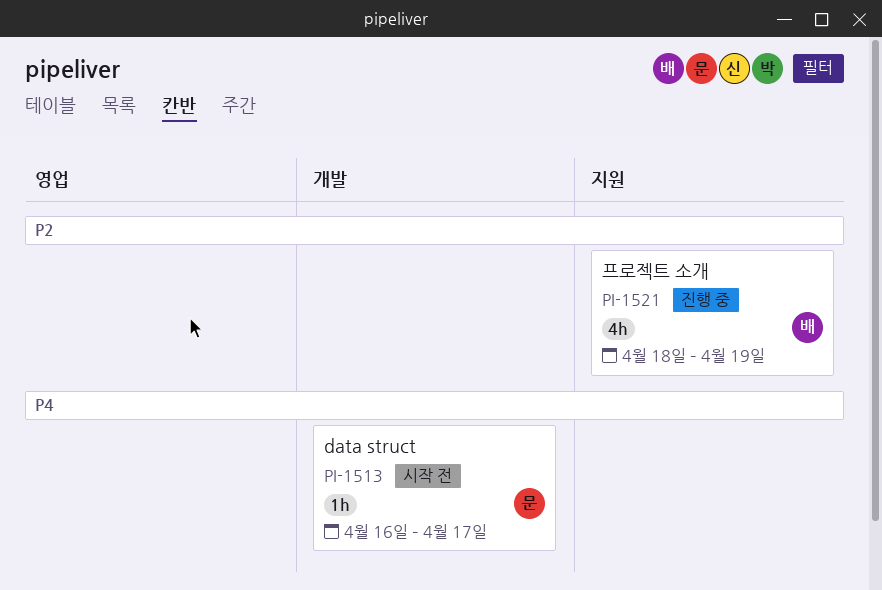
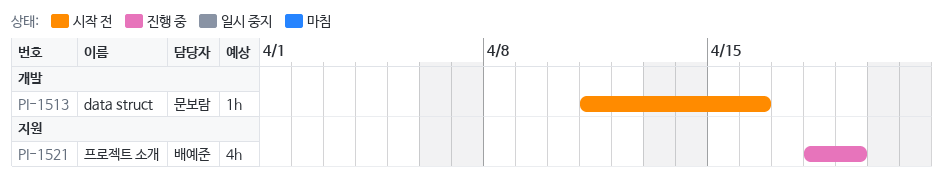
PI-1513, start: Apr 16 -> Apr 11
PI-1513, due: Apr 17 -> Apr 16

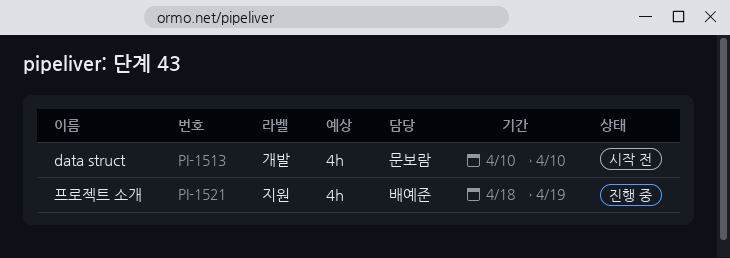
PI-1513, estimate: 1h -> 4h
PI-1513, start: Apr 11 -> Apr 10
PI-1513, due: Apr 16 -> Apr 10

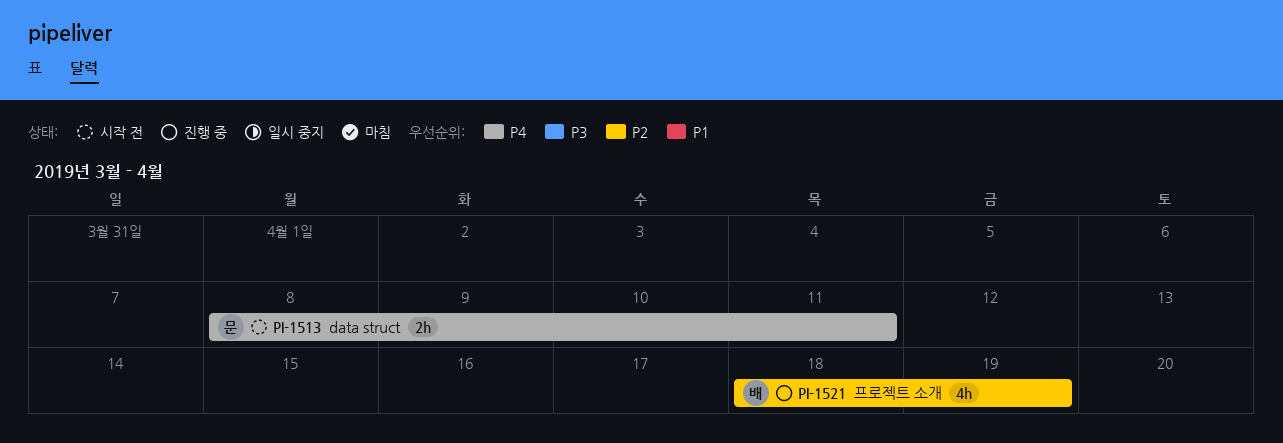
PI-1513, estimate: 4h -> 2h
PI-1513, start: Apr 10 -> Apr 8
PI-1513, due: Apr 10 -> Apr 11

